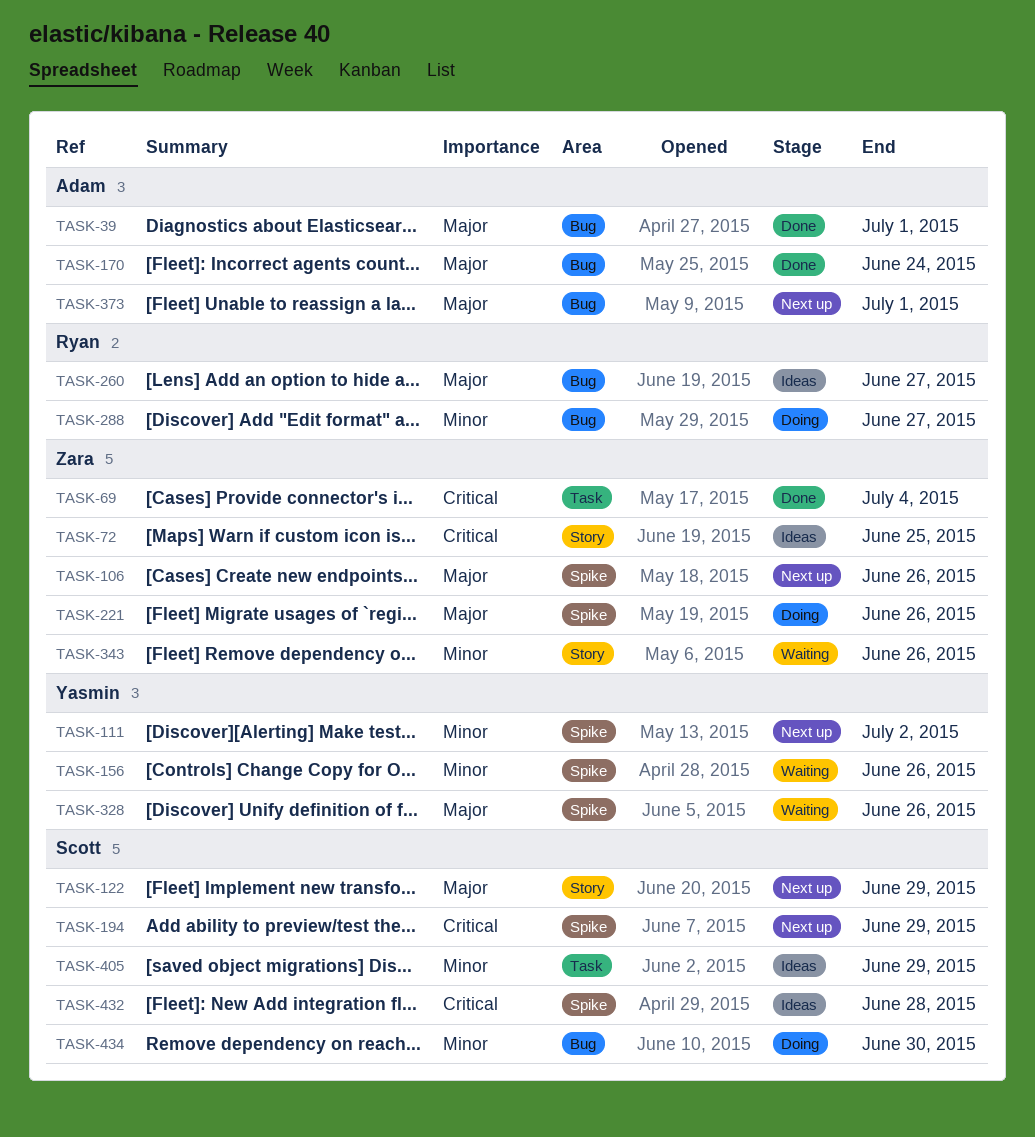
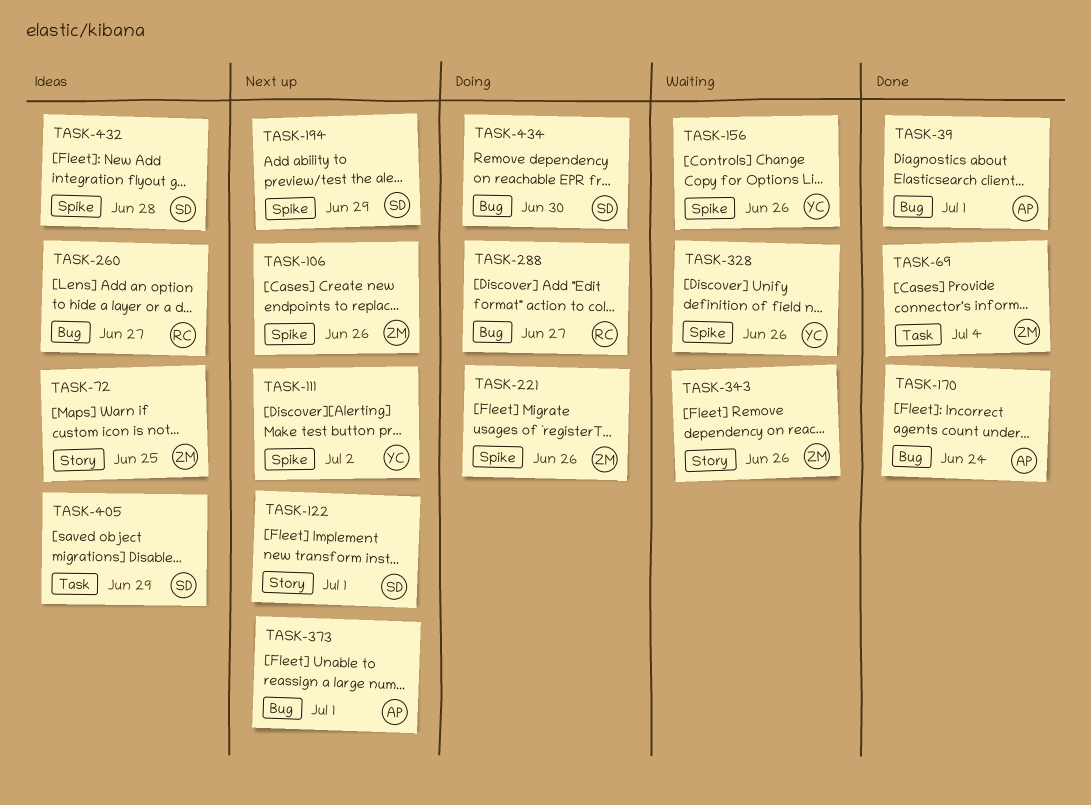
TASK-122, due: Jun 29 -> Jul 1

